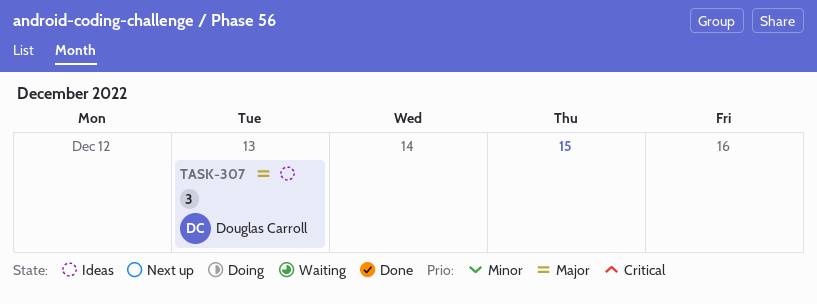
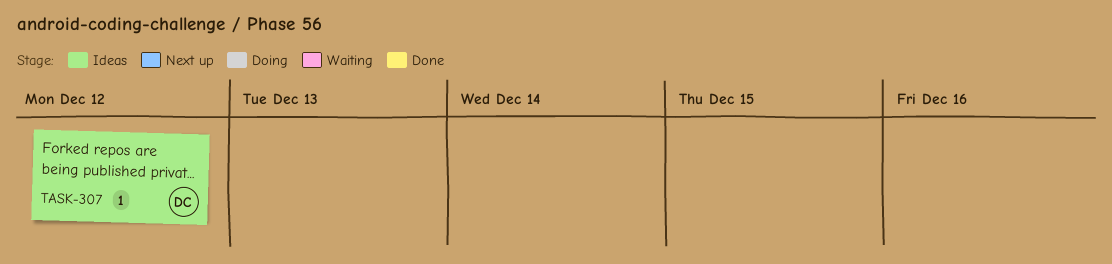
TASK-307, estimate: 3 -> 1
TASK-307, due: Dec 13 -> Dec 12

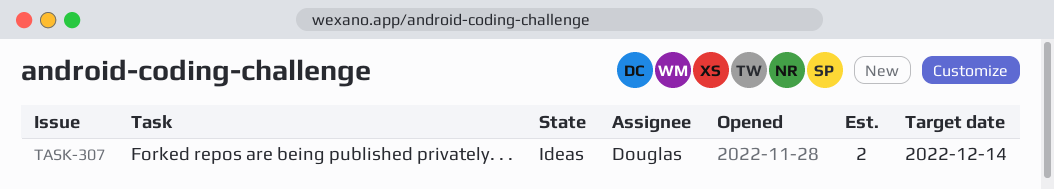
TASK-307, estimate: 1 -> 2
TASK-307, due: Dec 12 -> Dec 14

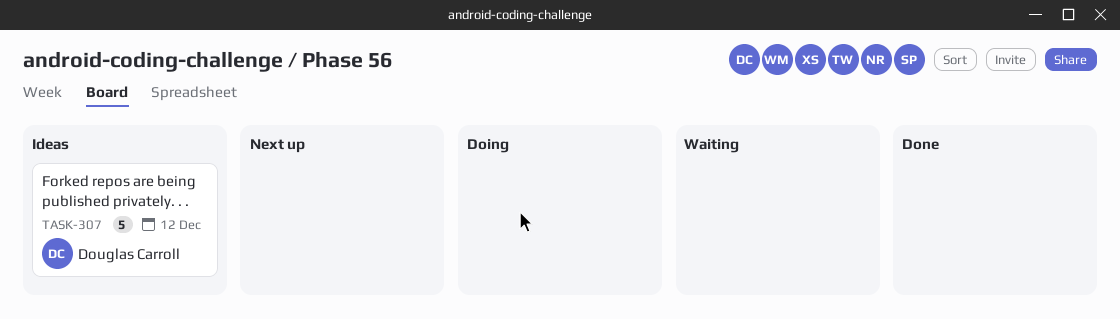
TASK-307, estimate: 2 -> 5
TASK-307, due: Dec 14 -> Dec 12

